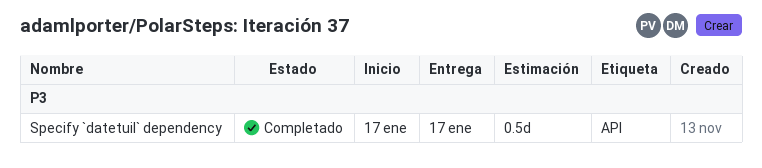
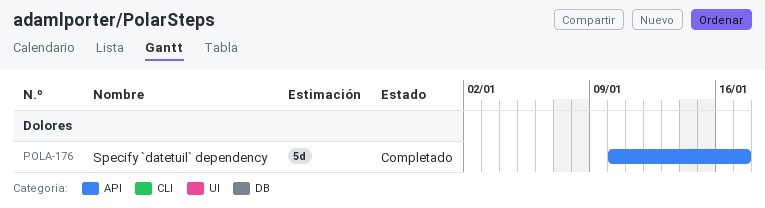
Specify `datetuil` dependency, estimate: 0.5d -> 5d
Specify `datetuil` dependency, start: Jan 17 -> Jan 10

